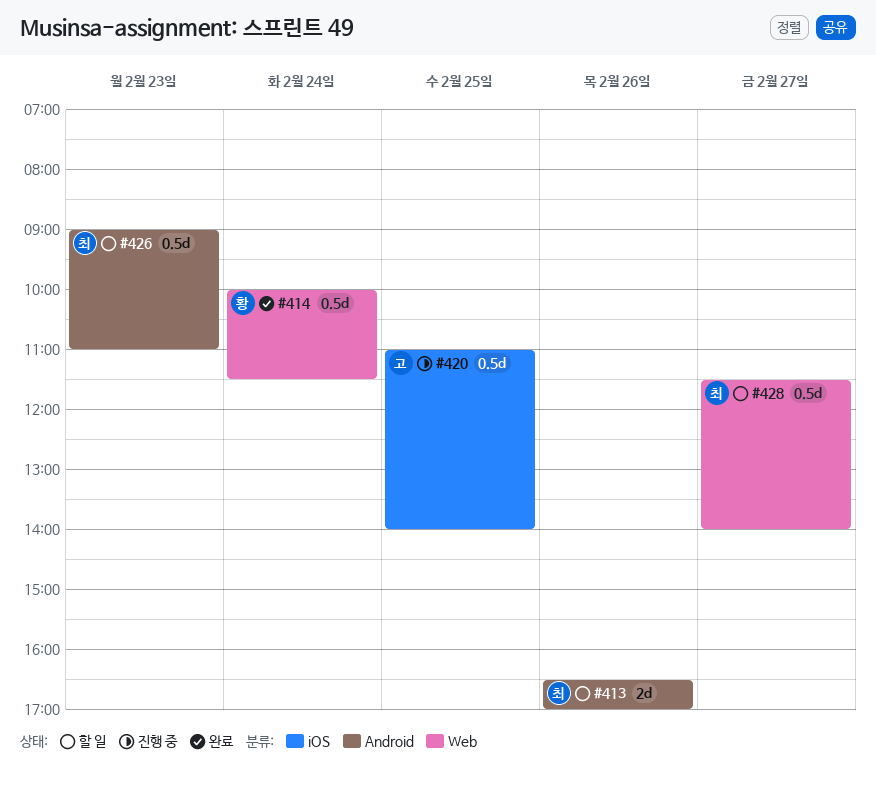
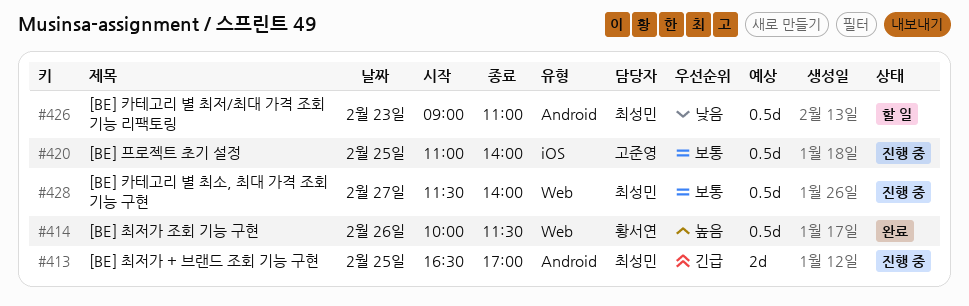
#413, status: 할 일 -> 진행 중
#413, day: Feb 26 -> Feb 25
#414, day: Feb 24 -> Feb 26
#428, status: 할 일 -> 진행 중

